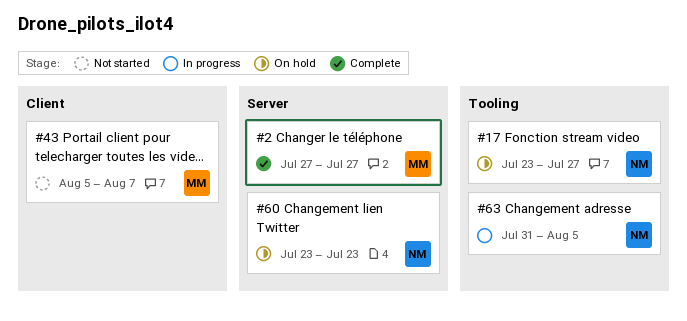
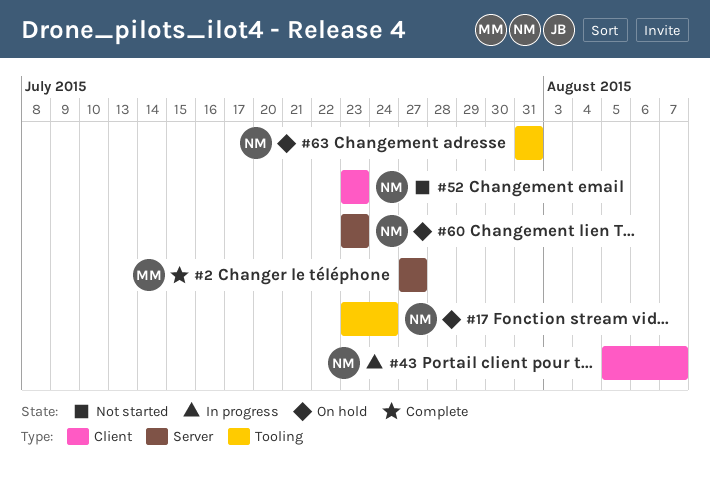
#17, due: Jul 27 -> Jul 24
#43, status: Not started -> In progress
#43, owner: MM -> NM
#52: none -> present
#63, status: In progress -> On hold
#63, due: Aug 5 -> Jul 31

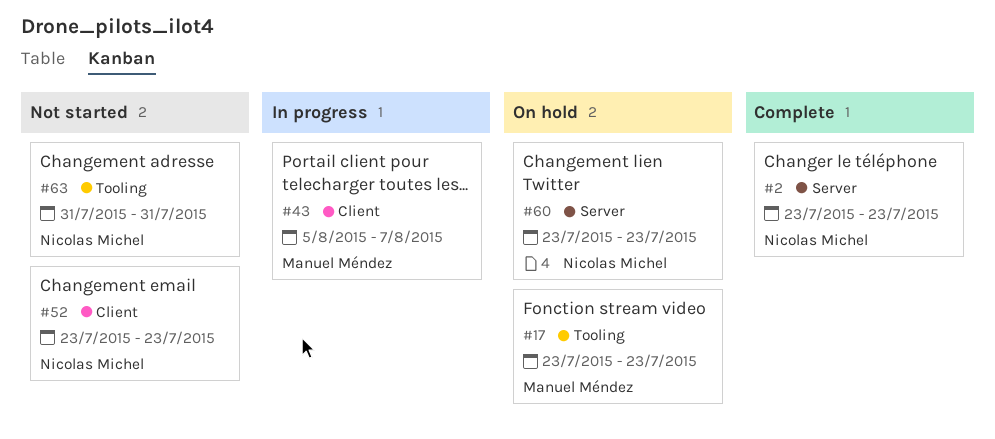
#2, owner: Manuel Méndez -> Nicolas Michel
#2, start: Jul 27 -> Jul 23
#2, due: Jul 27 -> Jul 23
#17, owner: Nicolas Michel -> Manuel Méndez
#17, due: Jul 24 -> Jul 23
#43, owner: Nicolas Michel -> Manuel Méndez
#63, status: On hold -> Not started

